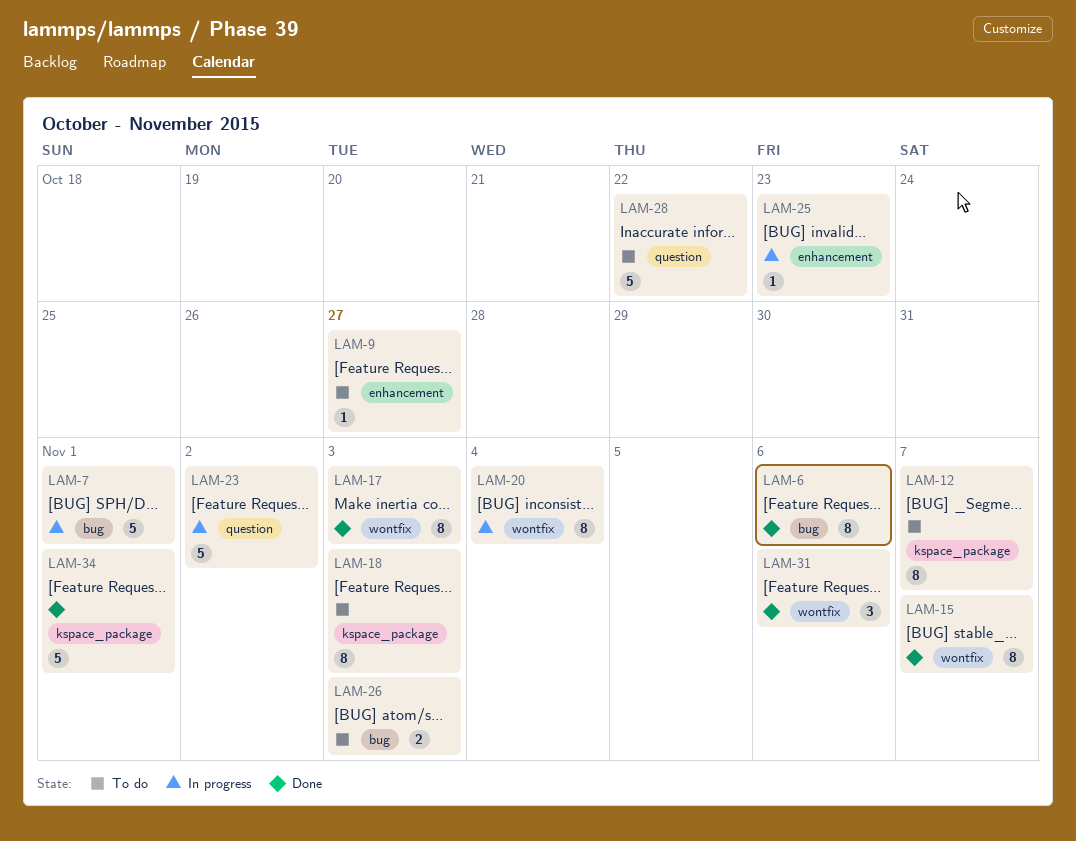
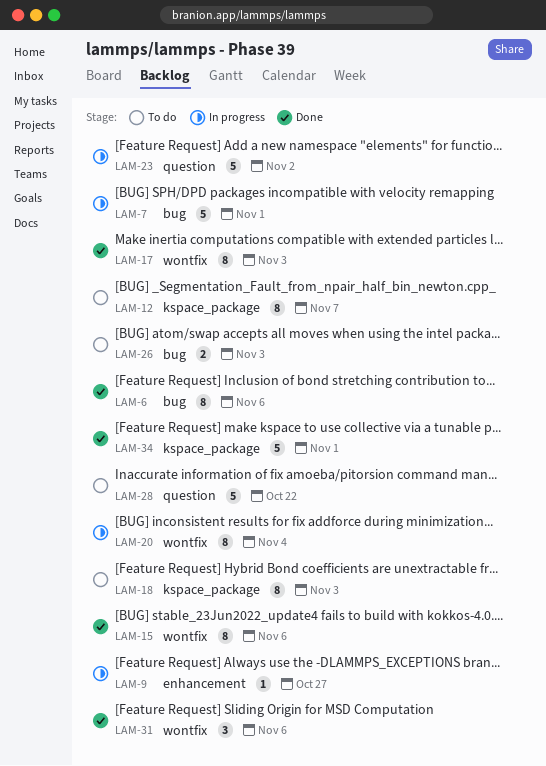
LAM-9, status: To do -> In progress
LAM-15, due: Nov 7 -> Nov 6
LAM-25: present -> none

